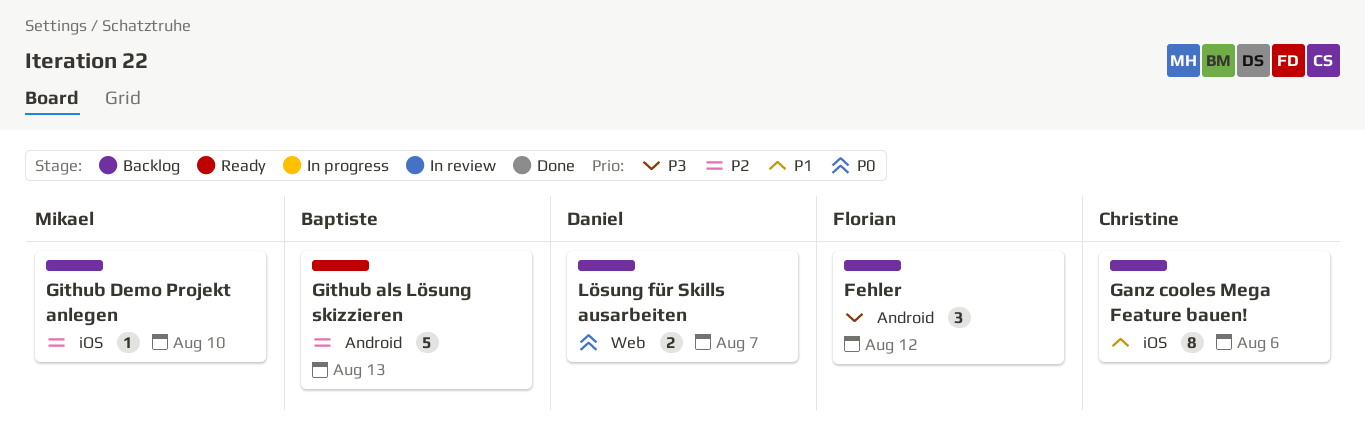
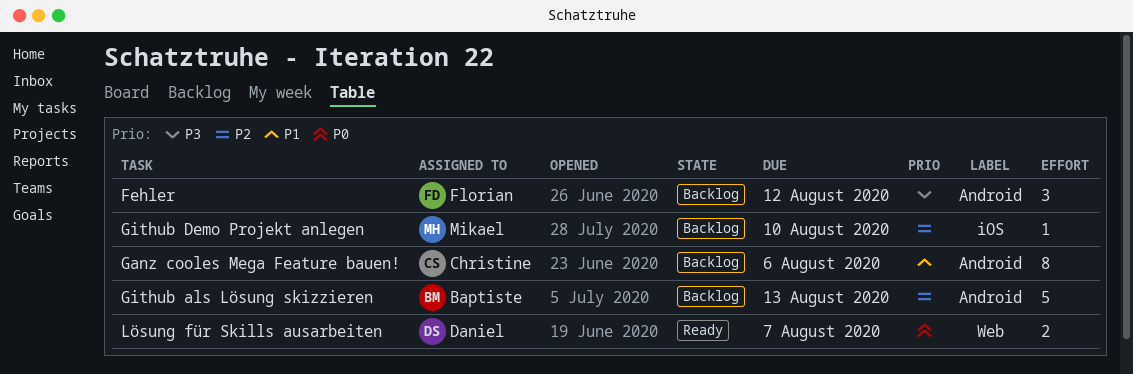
Ganz cooles Mega Feature bauen!, label: iOS -> Android
Github als Lösung skizzieren, status: Ready -> Backlog
Lösung für Skills ausarbeiten, status: Backlog -> Ready

